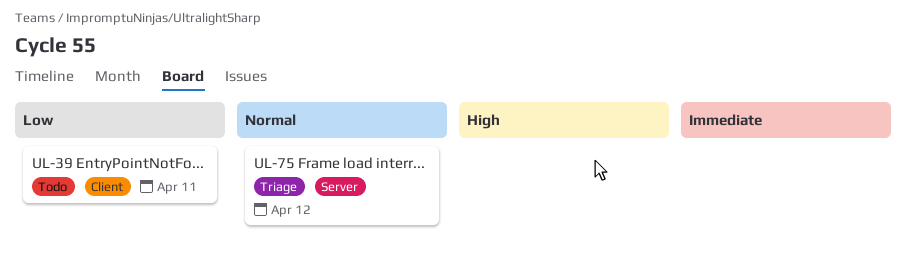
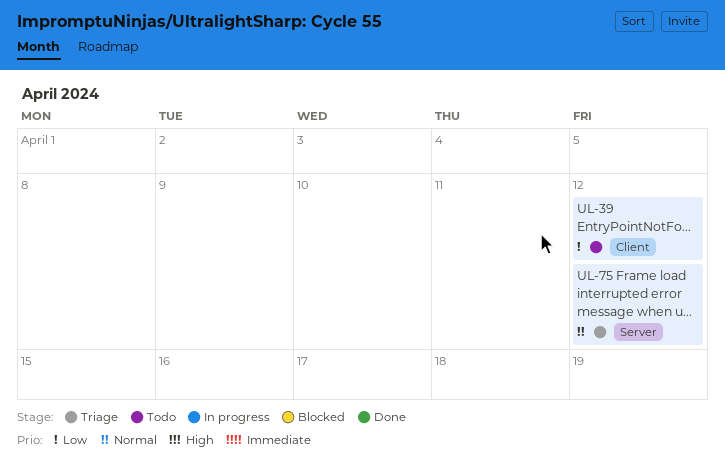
UL-39, due: Apr 11 -> Apr 12

